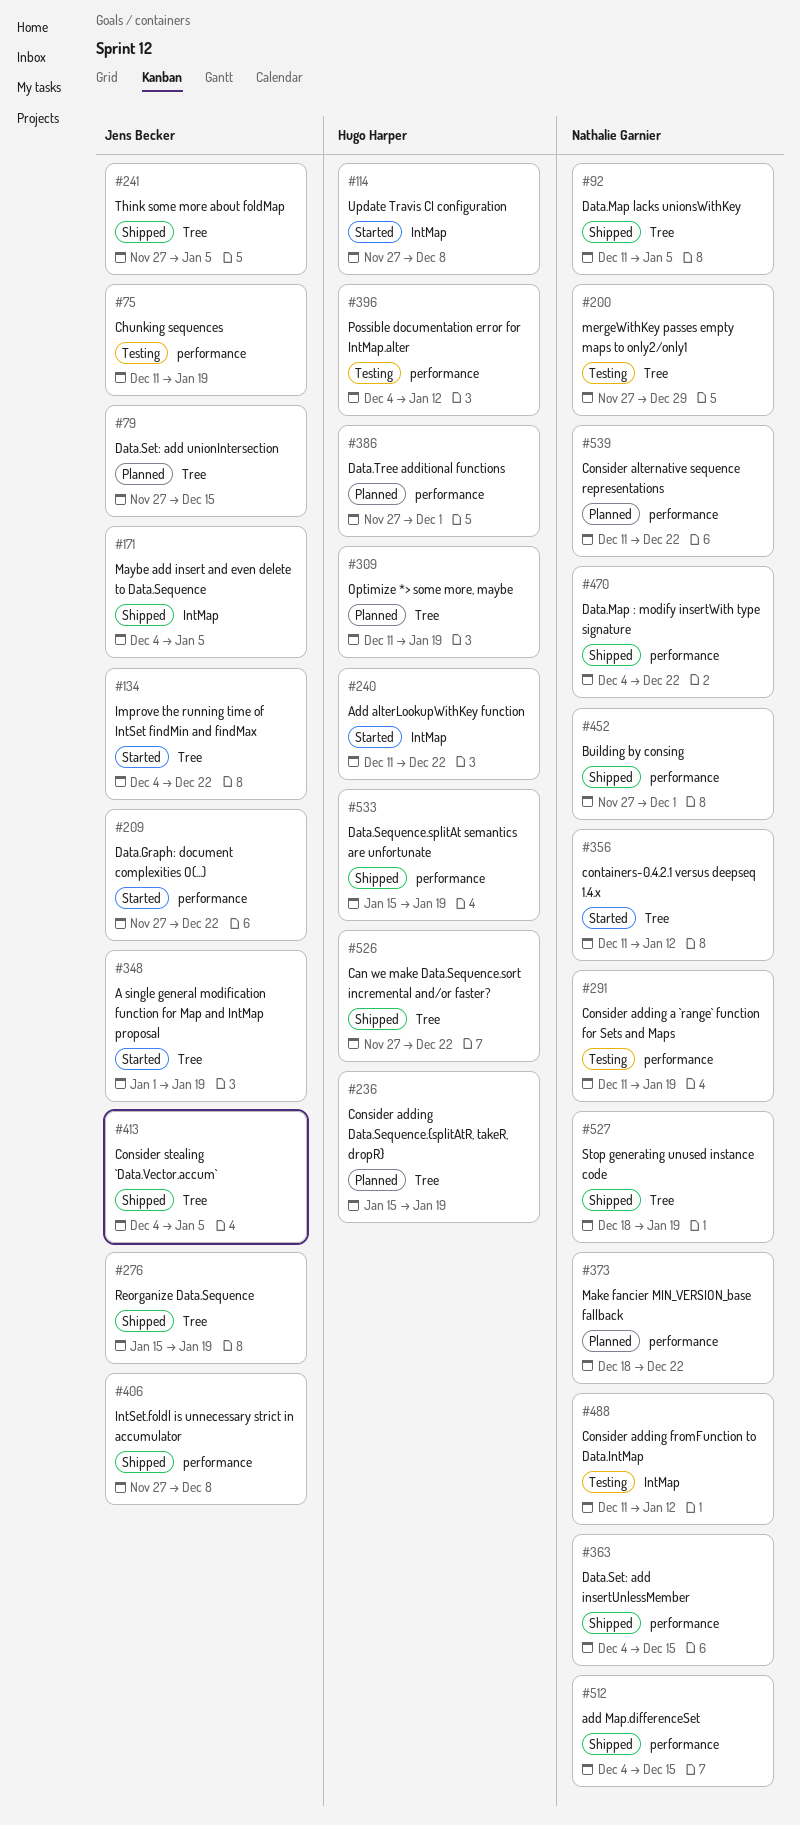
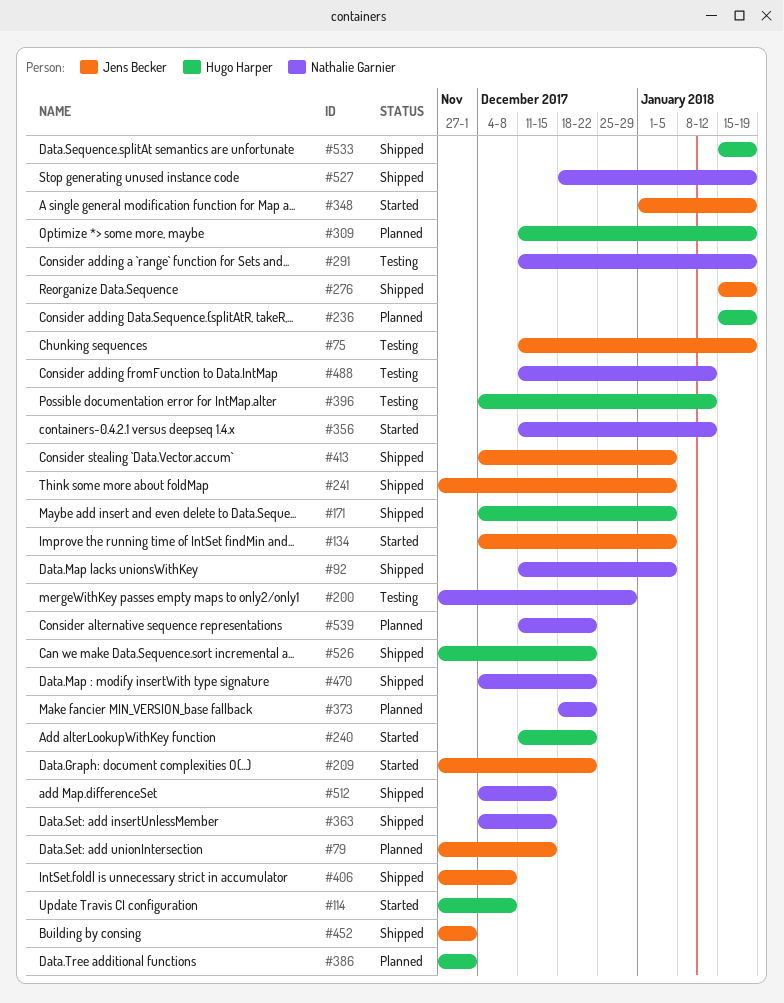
#134, due: Dec 22 -> Jan 5
#171, owner: Jens Becker -> Hugo Harper
#452, owner: Nathalie Garnier -> Jens Becker

